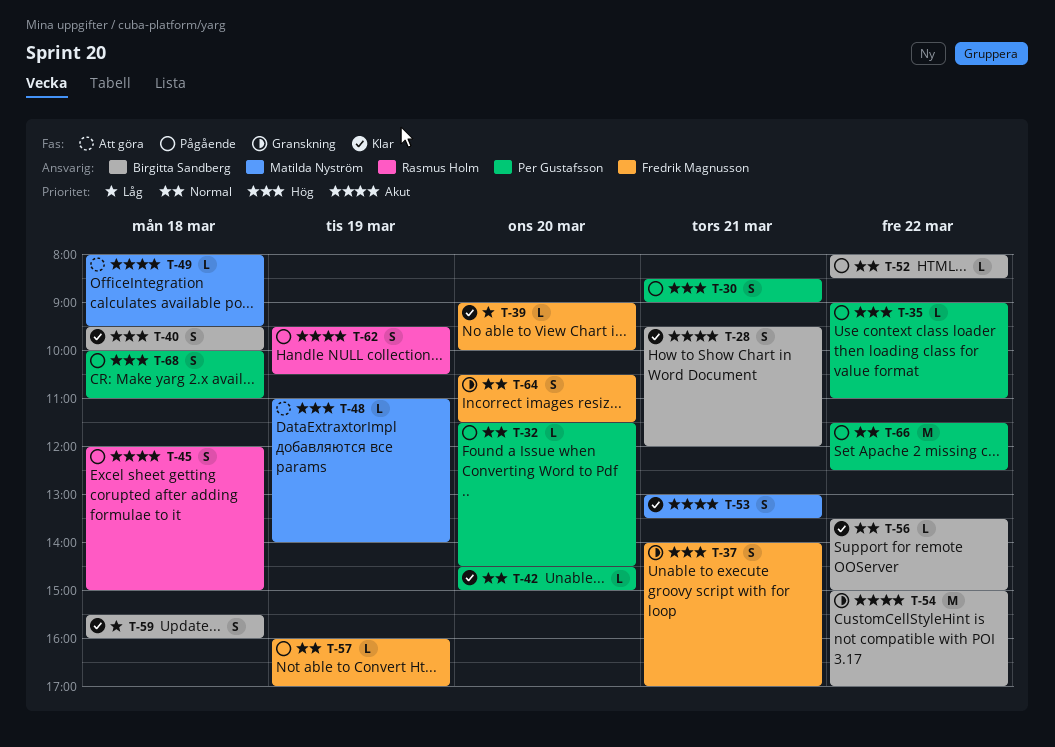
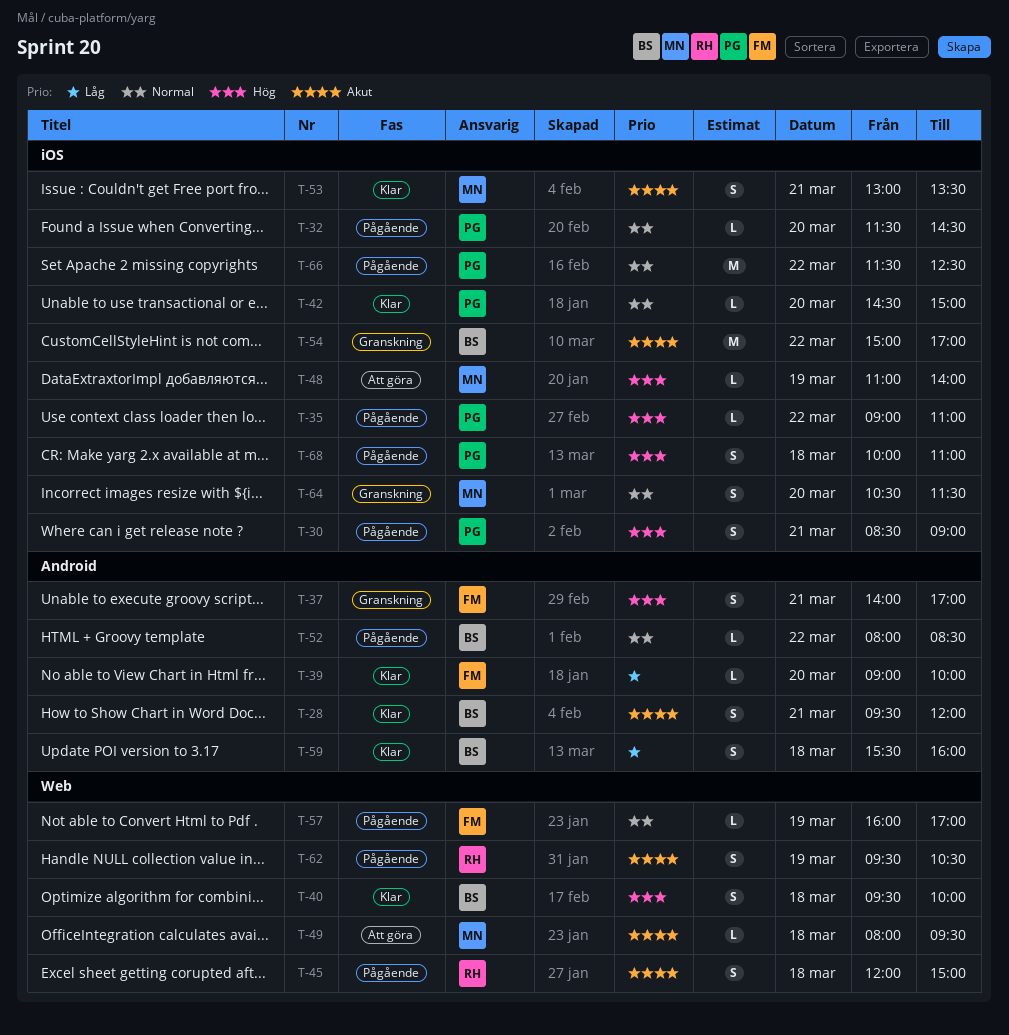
T-56: present -> none
T-64, owner: Fredrik Magnusson -> Matilda Nyström

